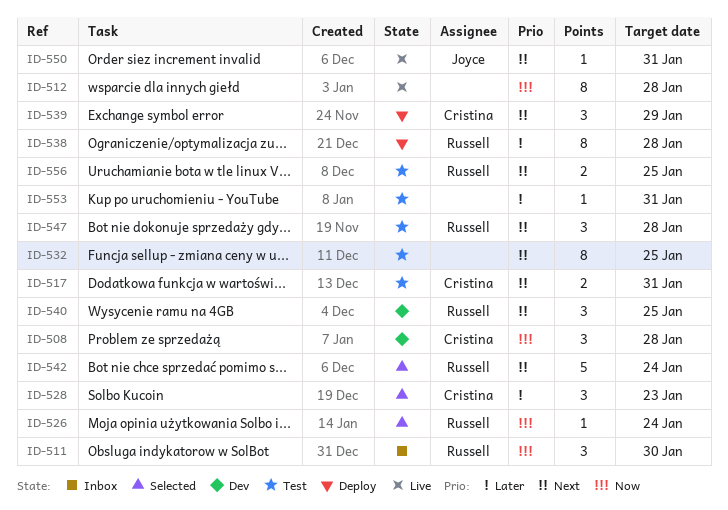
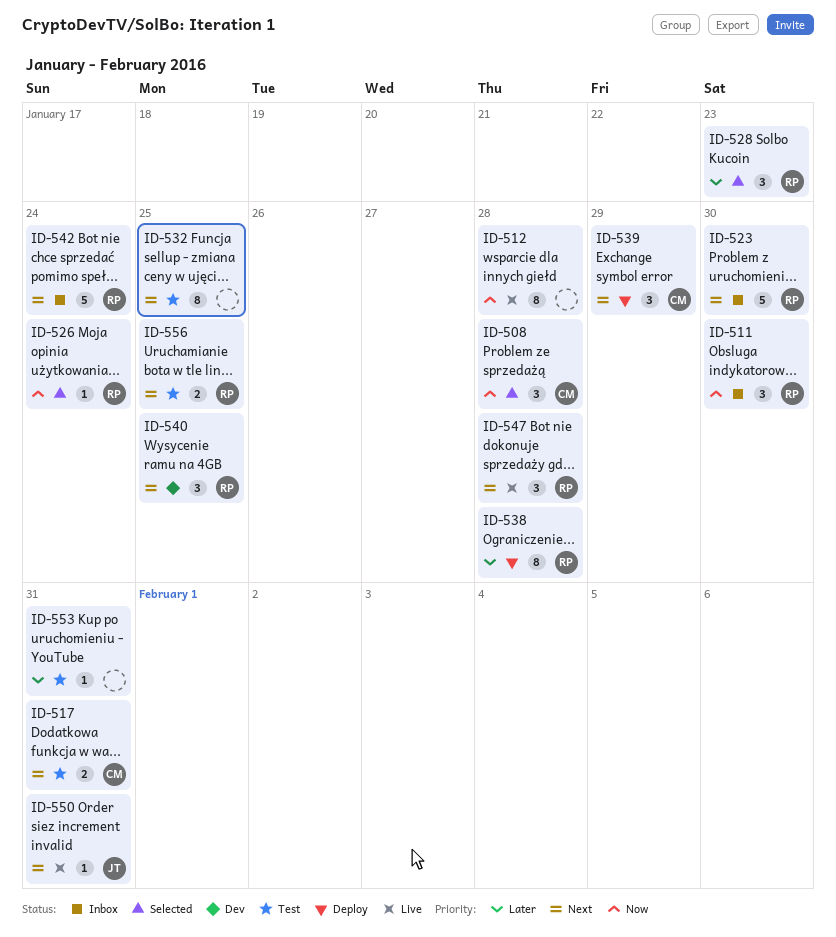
ID-508, status: Dev -> Selected
ID-523: none -> present
ID-528, owner: Cristina -> Russell
ID-542, status: Selected -> Inbox
ID-547, status: Test -> Live

